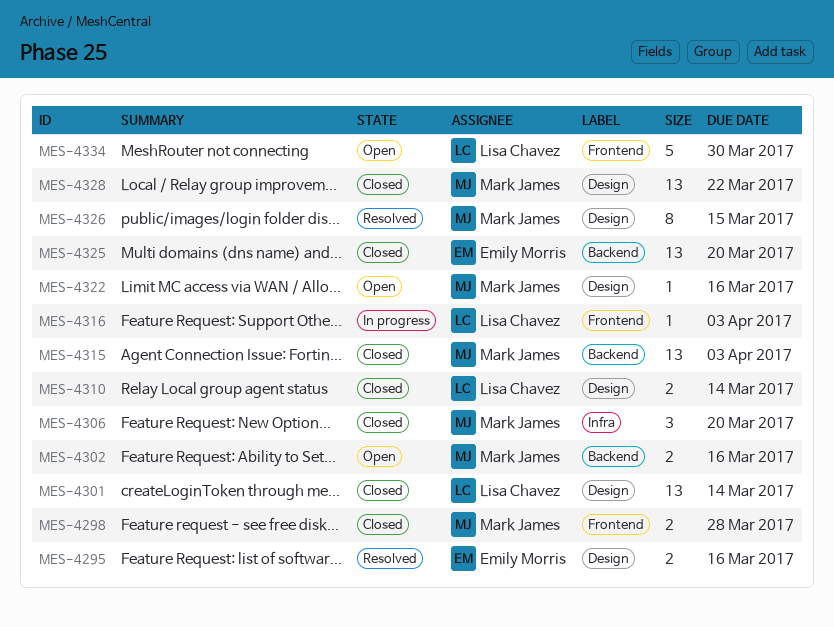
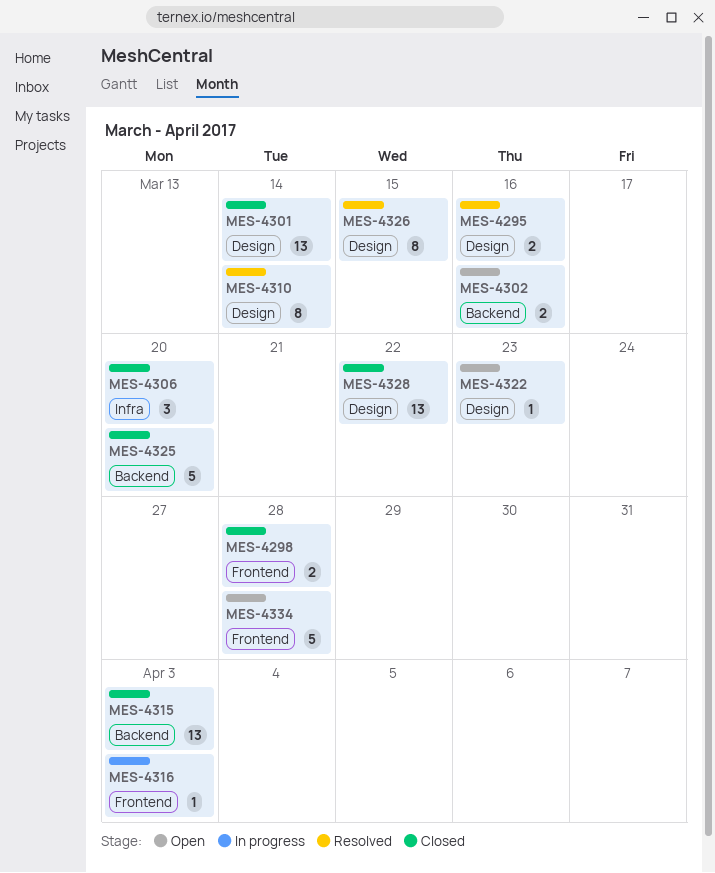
MES-4310, status: Closed -> Resolved
MES-4310, estimate: 2 -> 8
MES-4322, due: Mar 16 -> Mar 23
MES-4325, estimate: 13 -> 5
MES-4334, due: Mar 30 -> Mar 28

